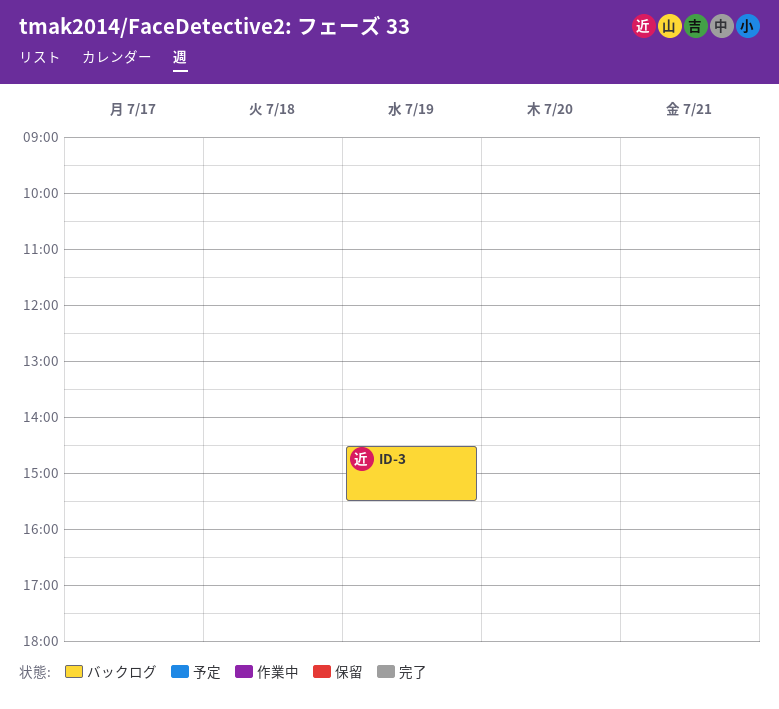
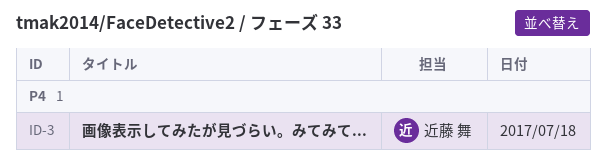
ID-3, day: Jul 19 -> Jul 18

